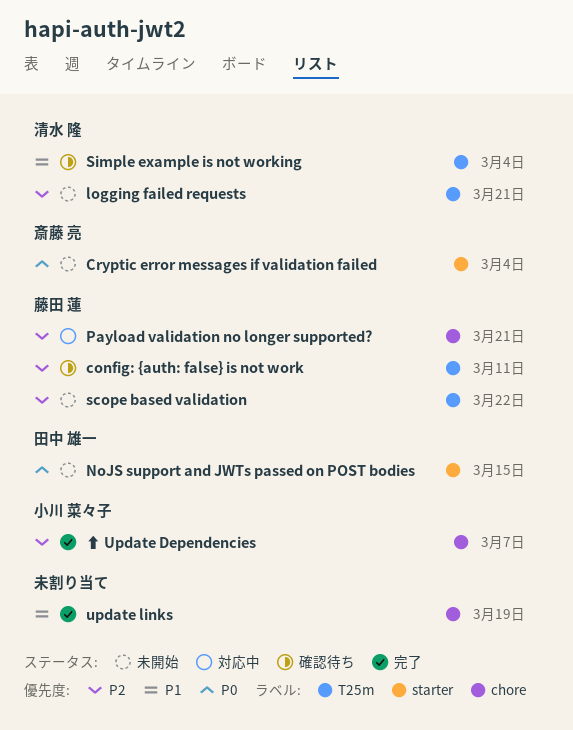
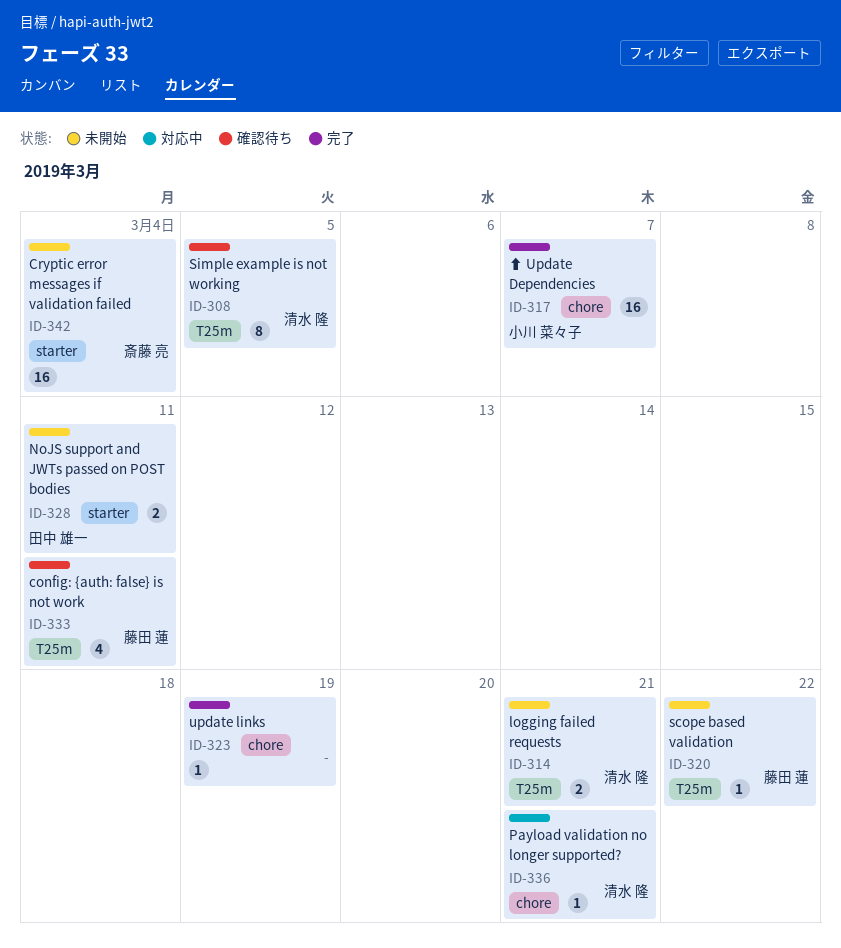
NoJS support and JWTs passed on POST bodies, due: Mar 15 -> Mar 11
Payload validation no longer supported?, owner: 藤田 蓮 -> 清水 隆
Simple example is not working, due: Mar 4 -> Mar 5

